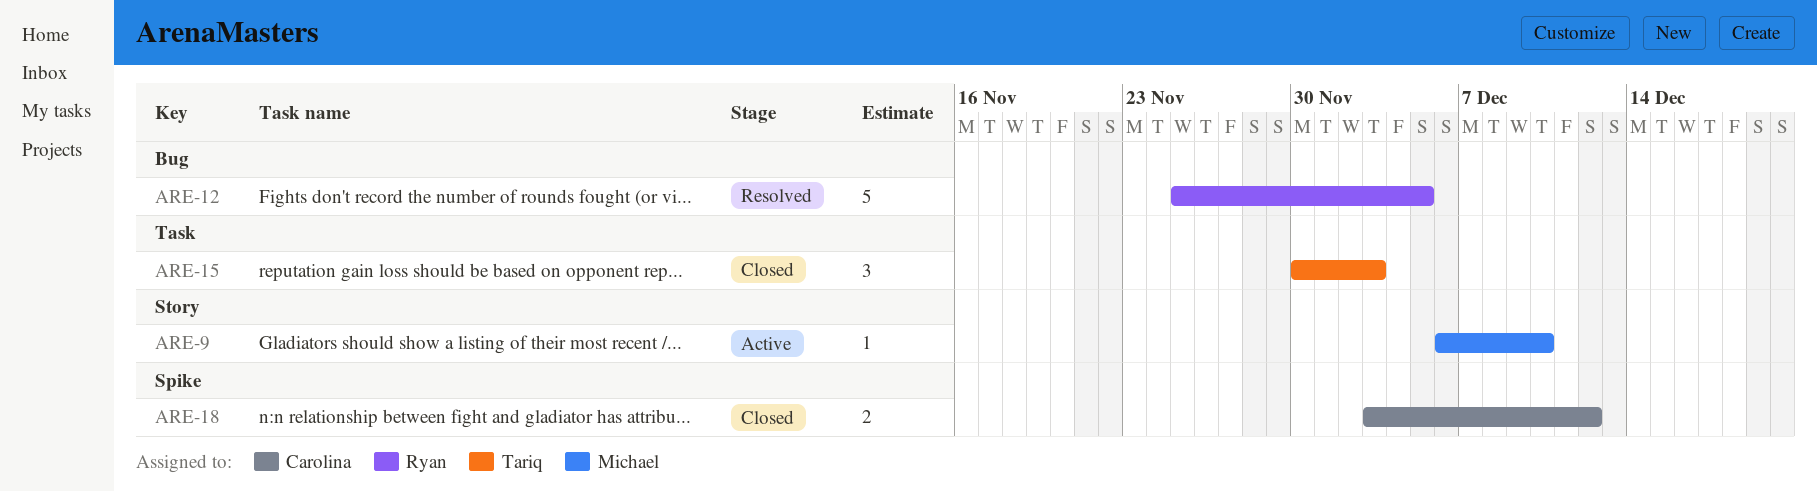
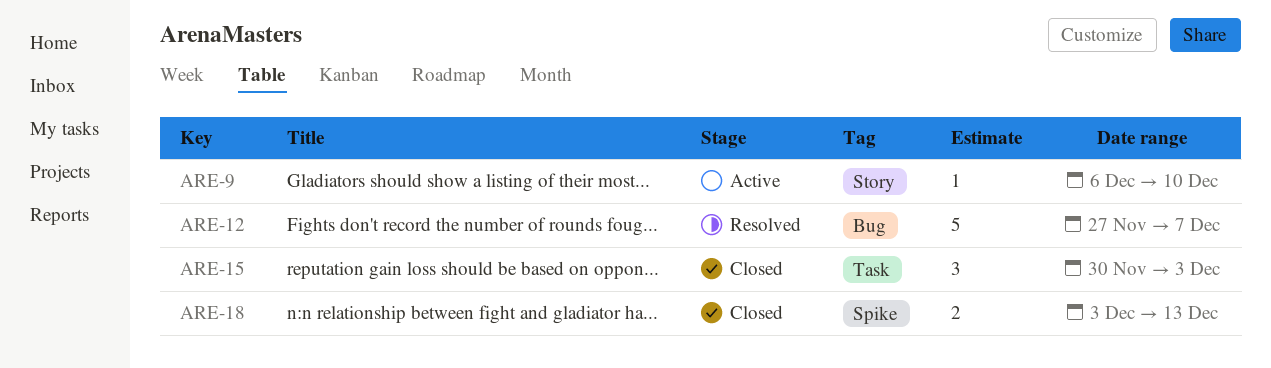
ARE-12, start: Nov 25 -> Nov 27
ARE-12, due: Dec 5 -> Dec 7
ARE-18, due: Dec 12 -> Dec 13

